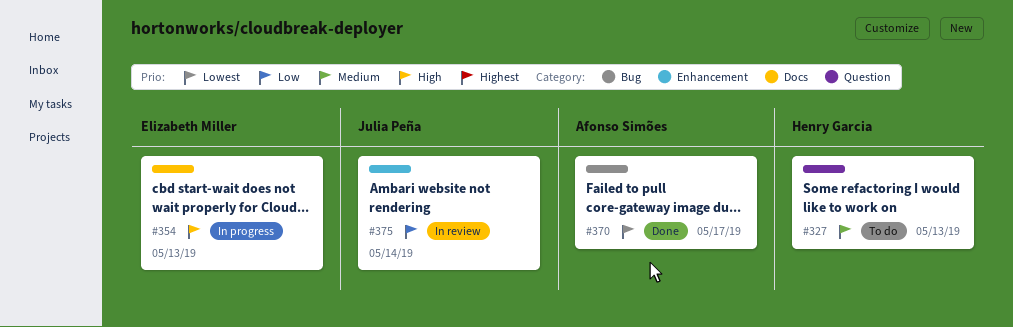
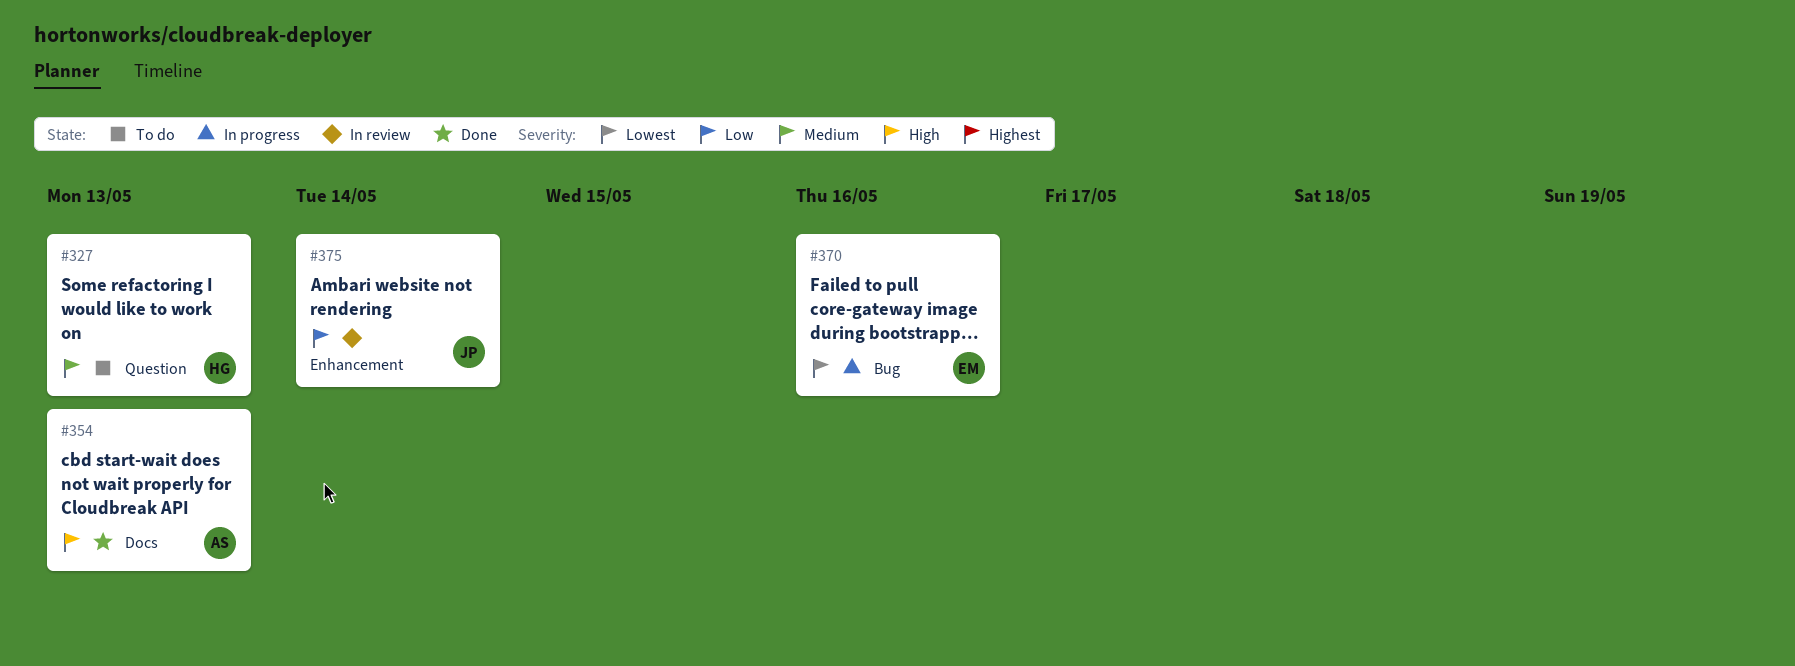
#354, status: In progress -> Done
#354, owner: Elizabeth Miller -> Afonso Simões
#370, status: Done -> In progress
#370, owner: Afonso Simões -> Elizabeth Miller
#370, due: May 17 -> May 16

